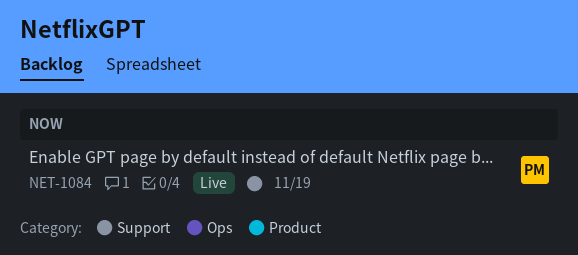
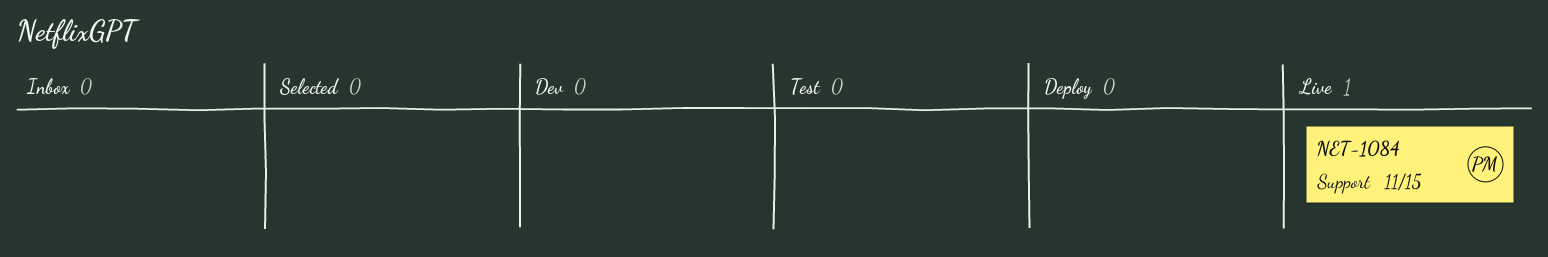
NET-1084, due: Nov 19 -> Nov 15

